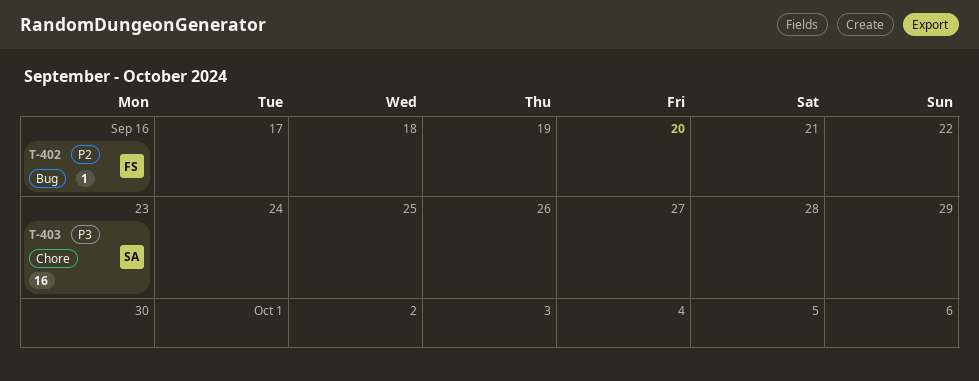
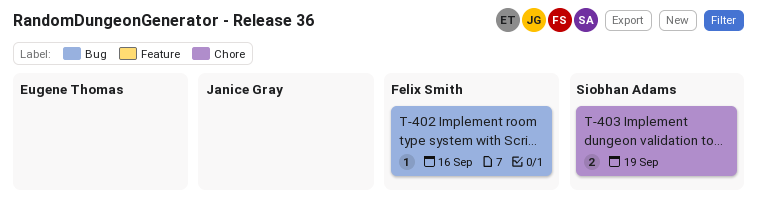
T-403, estimate: 16 -> 2
T-403, due: Sep 23 -> Sep 19

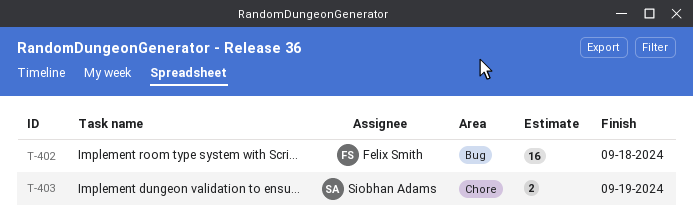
T-402, estimate: 1 -> 16
T-402, due: Sep 16 -> Sep 18

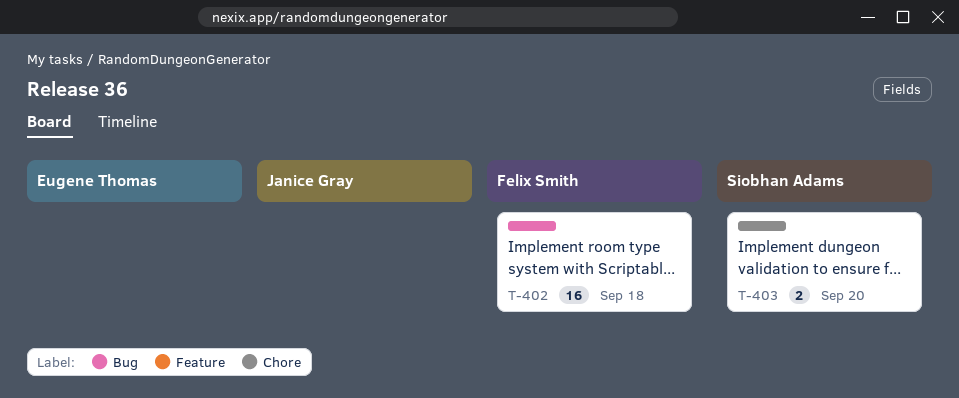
T-403, due: Sep 19 -> Sep 20

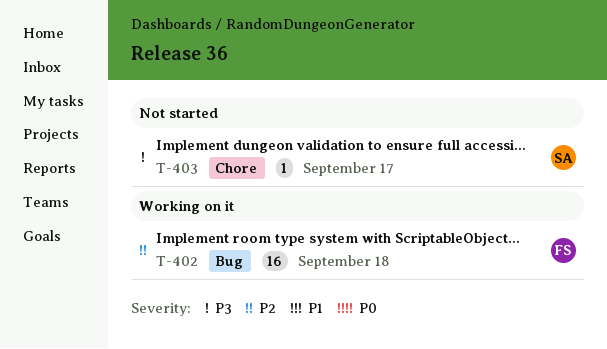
T-403, estimate: 2 -> 1
T-403, due: Sep 20 -> Sep 17

